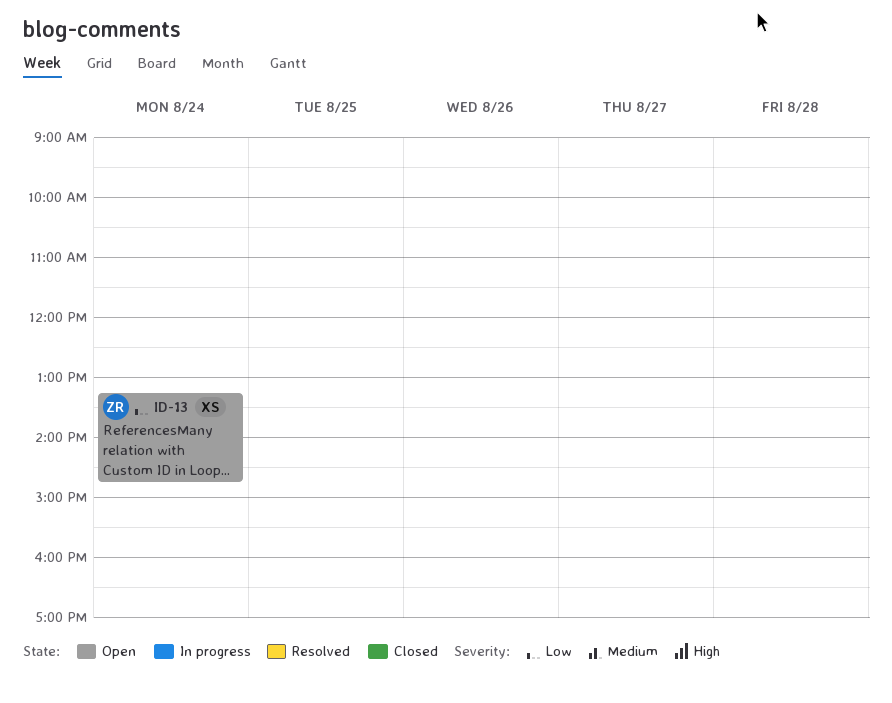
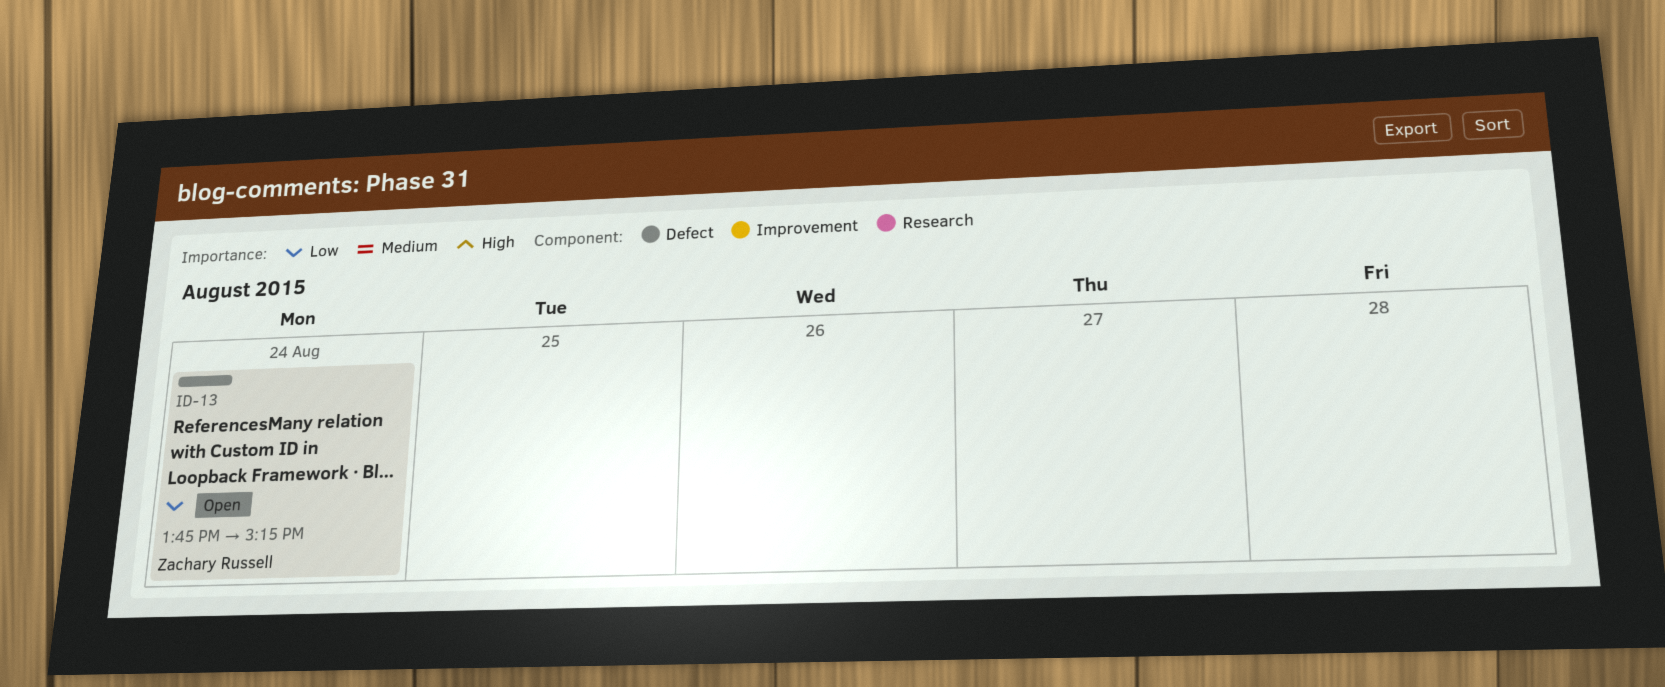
ID-13, begins: 13:15 -> 13:45
ID-13, ends: 14:45 -> 15:15

